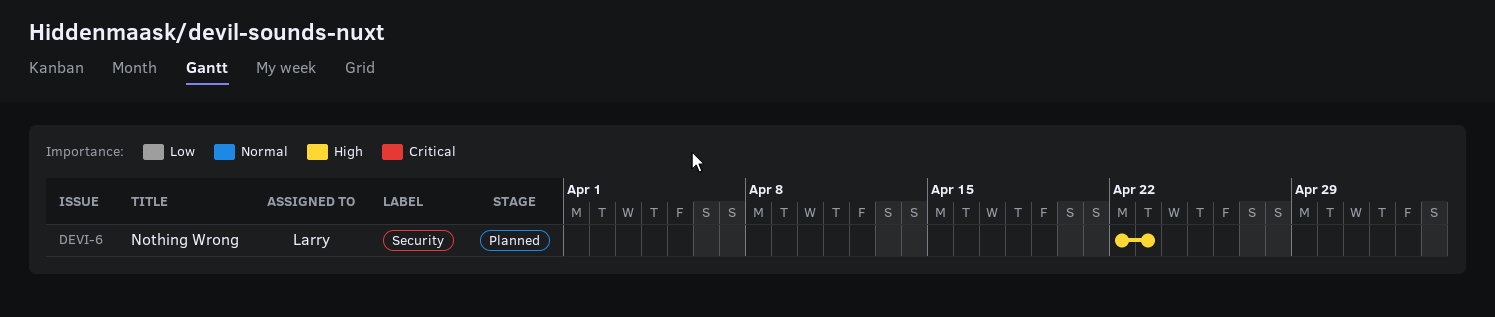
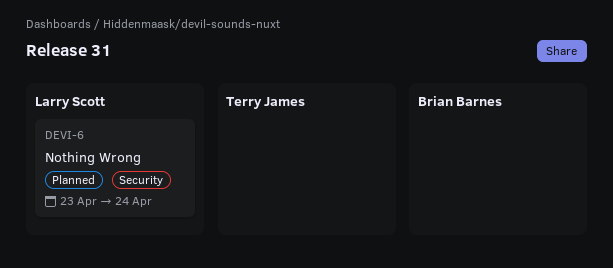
DEVI-6, start: Apr 22 -> Apr 23
DEVI-6, due: Apr 23 -> Apr 24

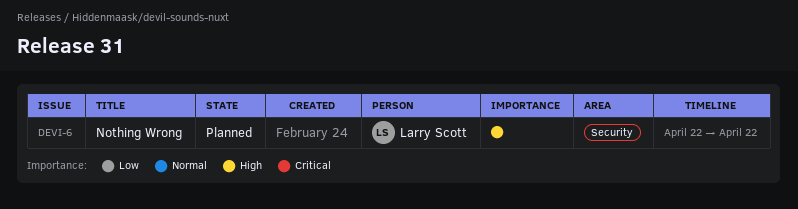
DEVI-6, start: Apr 23 -> Apr 22
DEVI-6, due: Apr 24 -> Apr 22

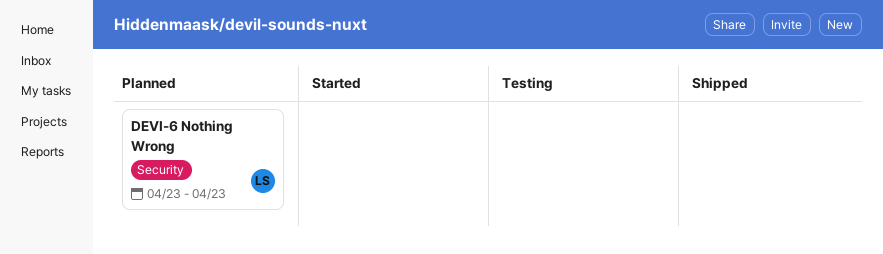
DEVI-6, start: Apr 22 -> Apr 23
DEVI-6, due: Apr 22 -> Apr 23

